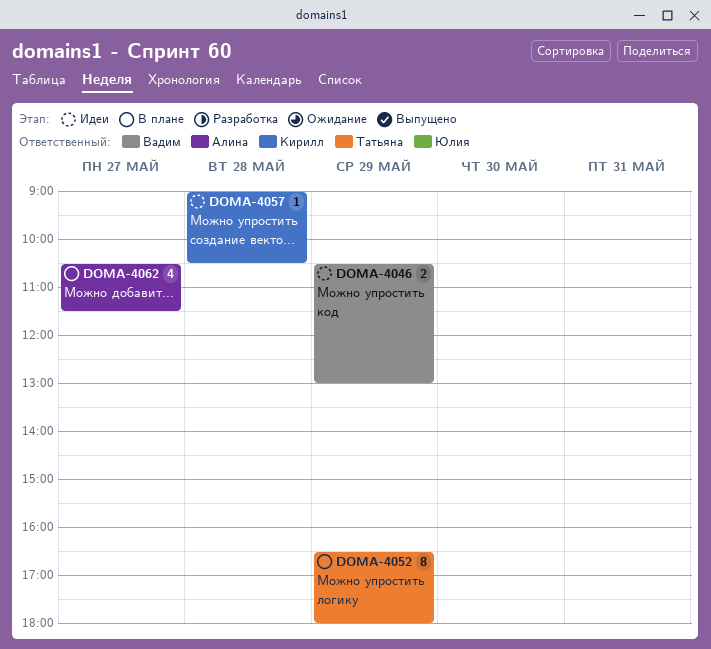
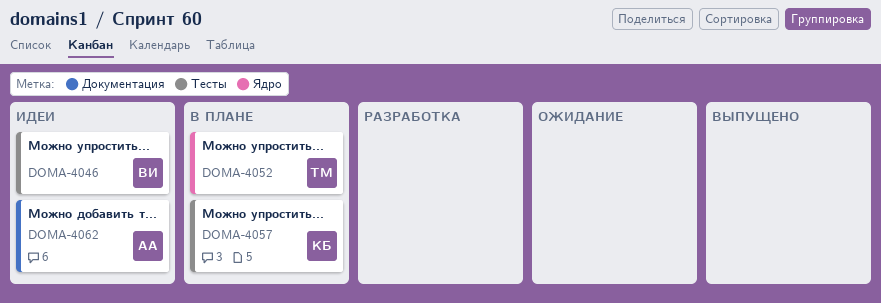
DOMA-4057, status: Идеи -> В плане
DOMA-4062, status: В плане -> Идеи

